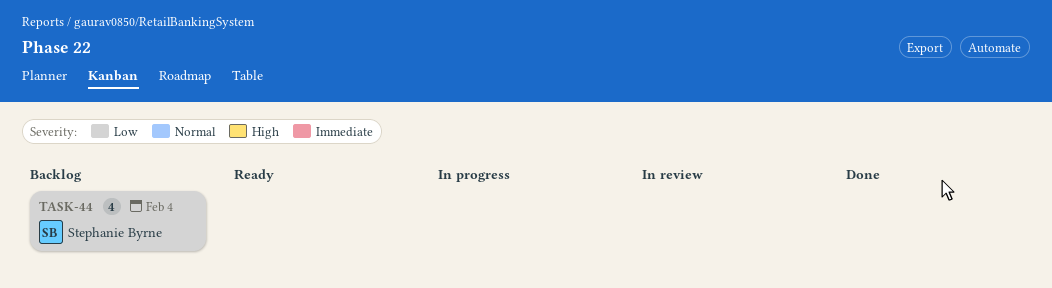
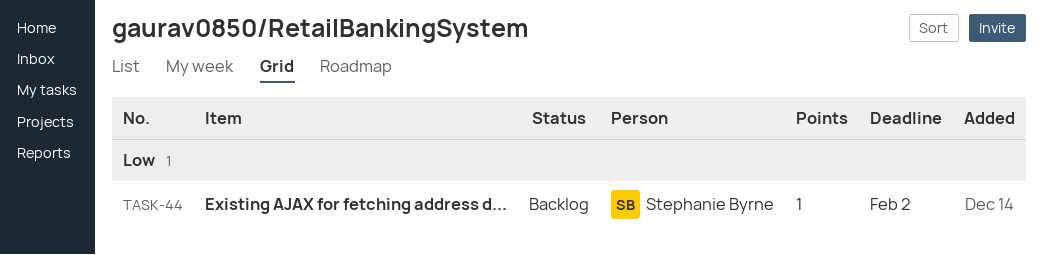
TASK-44, estimate: 4 -> 1
TASK-44, due: Feb 4 -> Feb 2

